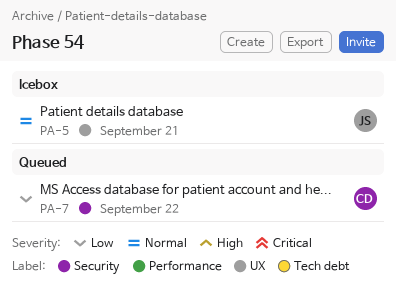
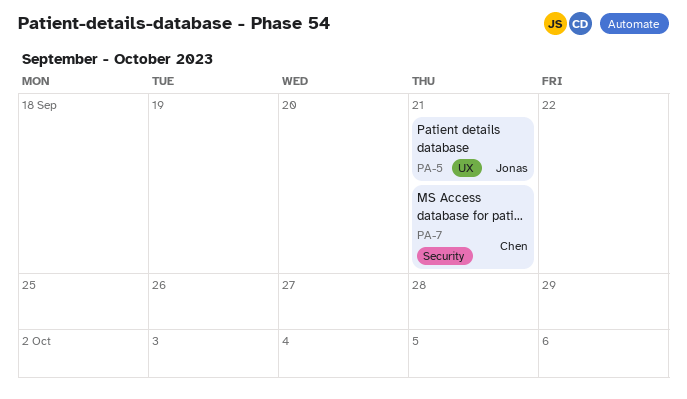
PA-7, due: Sep 22 -> Sep 21

